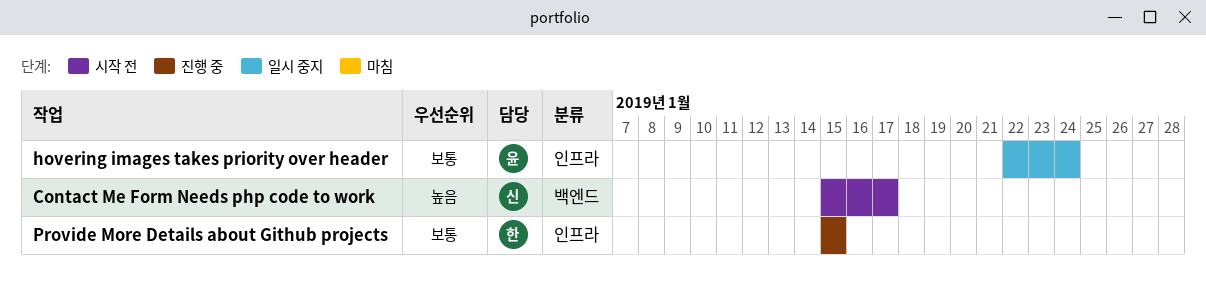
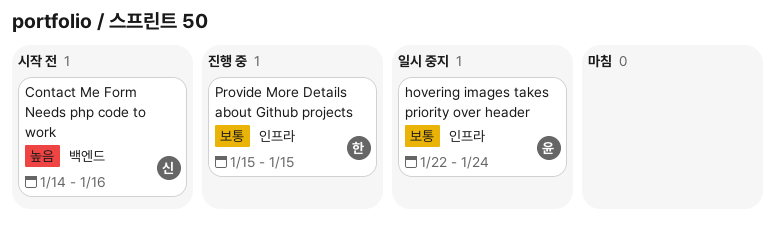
Contact Me Form Needs php code to work, start: Jan 15 -> Jan 14
Contact Me Form Needs php code to work, due: Jan 17 -> Jan 16

